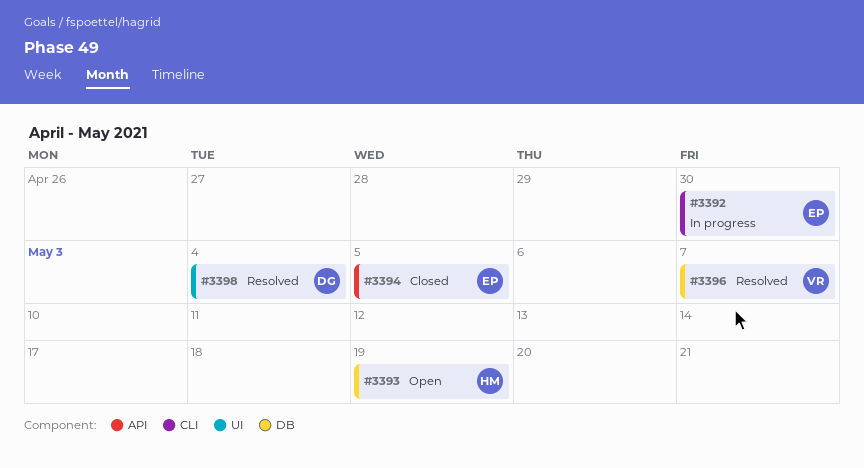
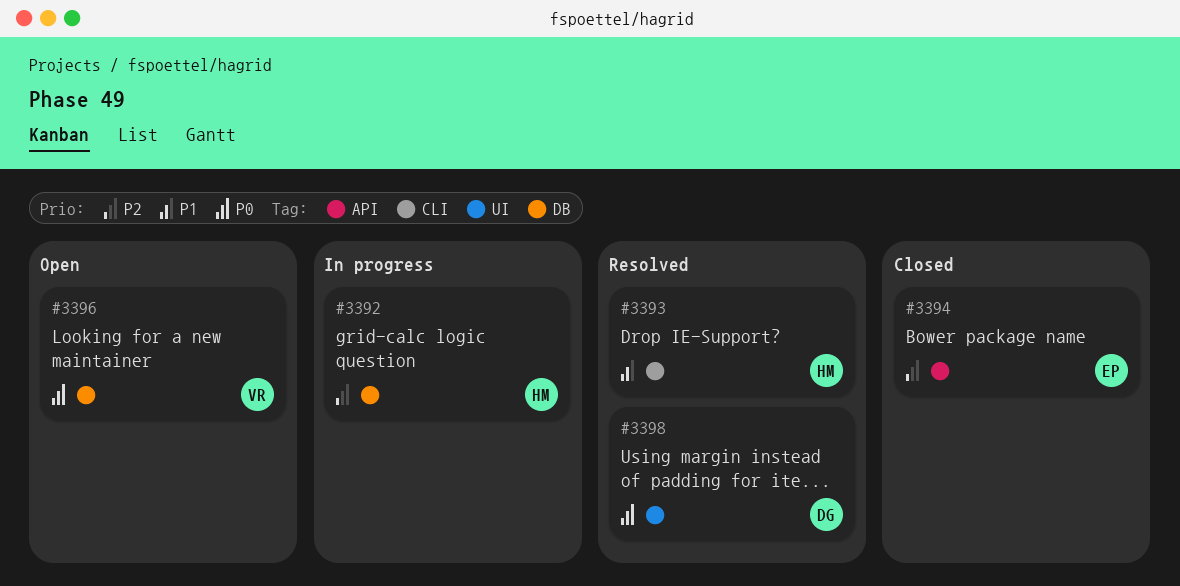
#3392, owner: EP -> HM
#3392, label: CLI -> DB
#3393, status: Open -> Resolved
#3393, label: DB -> CLI
#3396, status: Resolved -> Open

